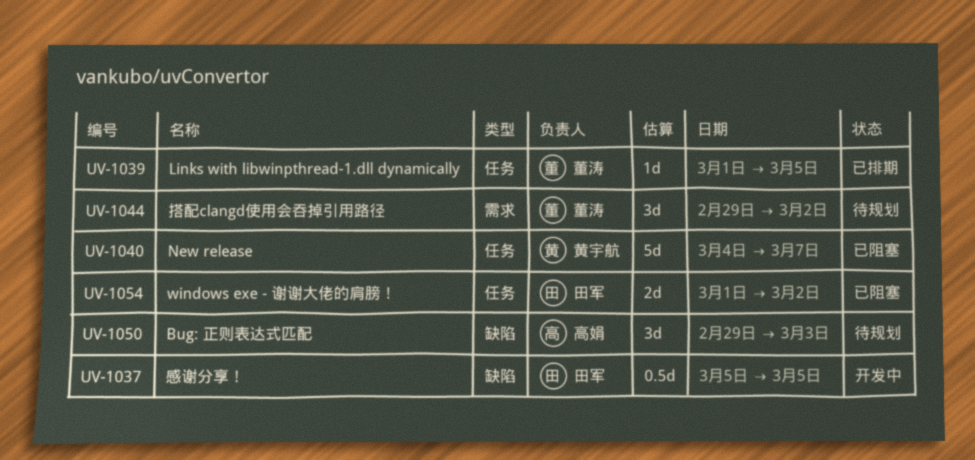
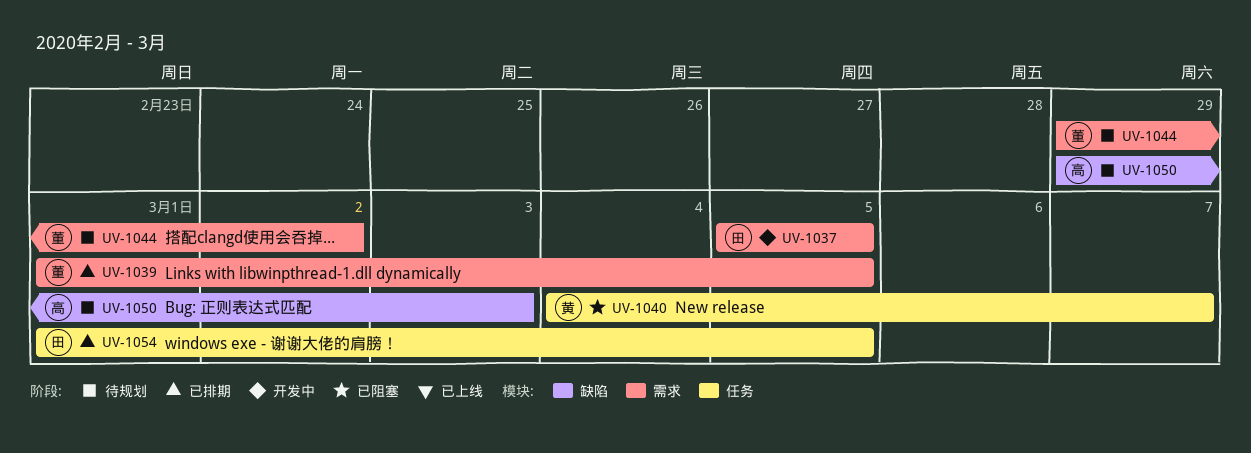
UV-1037, label: 缺陷 -> 需求
UV-1039, label: 任务 -> 需求
UV-1054, status: 已阻塞 -> 已排期
UV-1054, due: Mar 2 -> Mar 5

